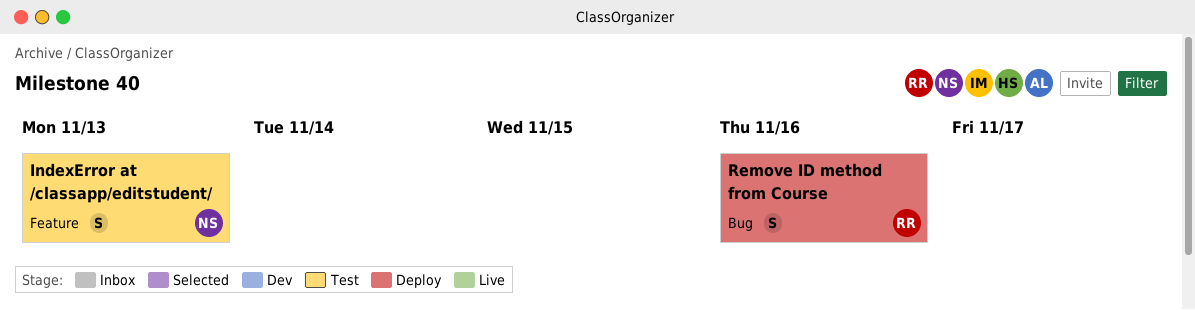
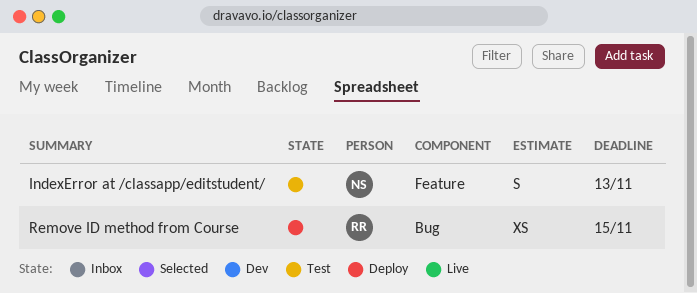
Remove ID method from Course, estimate: S -> XS
Remove ID method from Course, due: Nov 16 -> Nov 15

